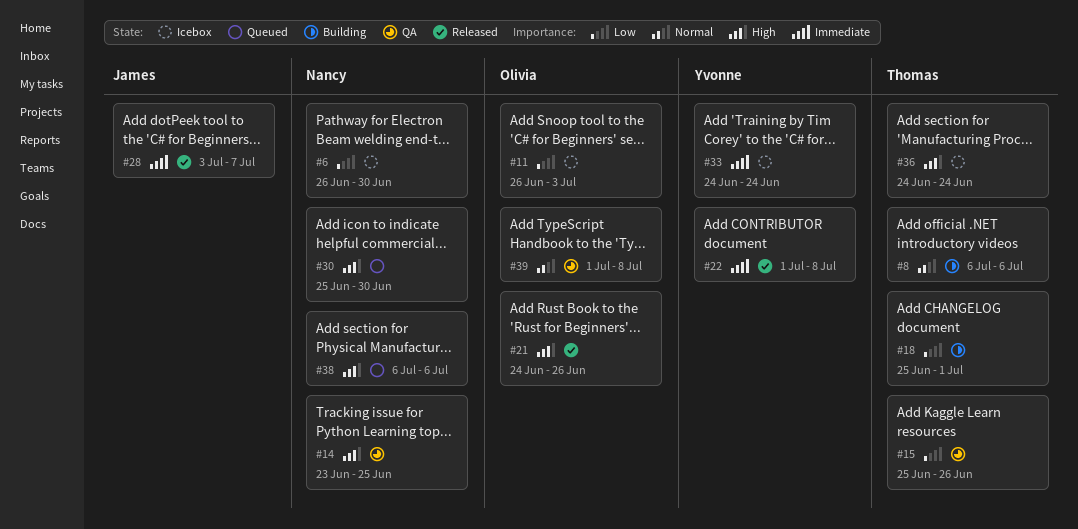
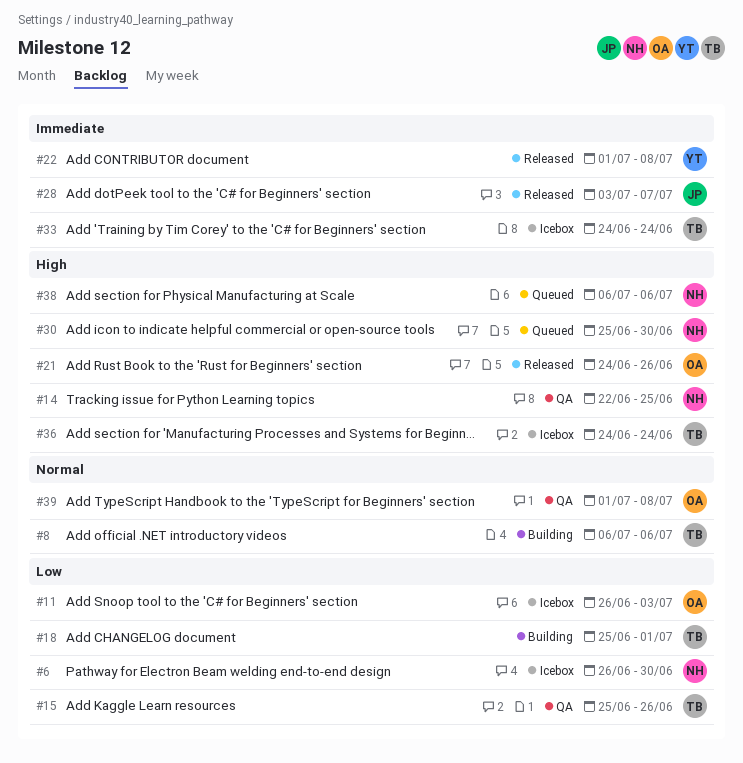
#14, start: Jun 23 -> Jun 22
#33, owner: Yvonne -> Thomas

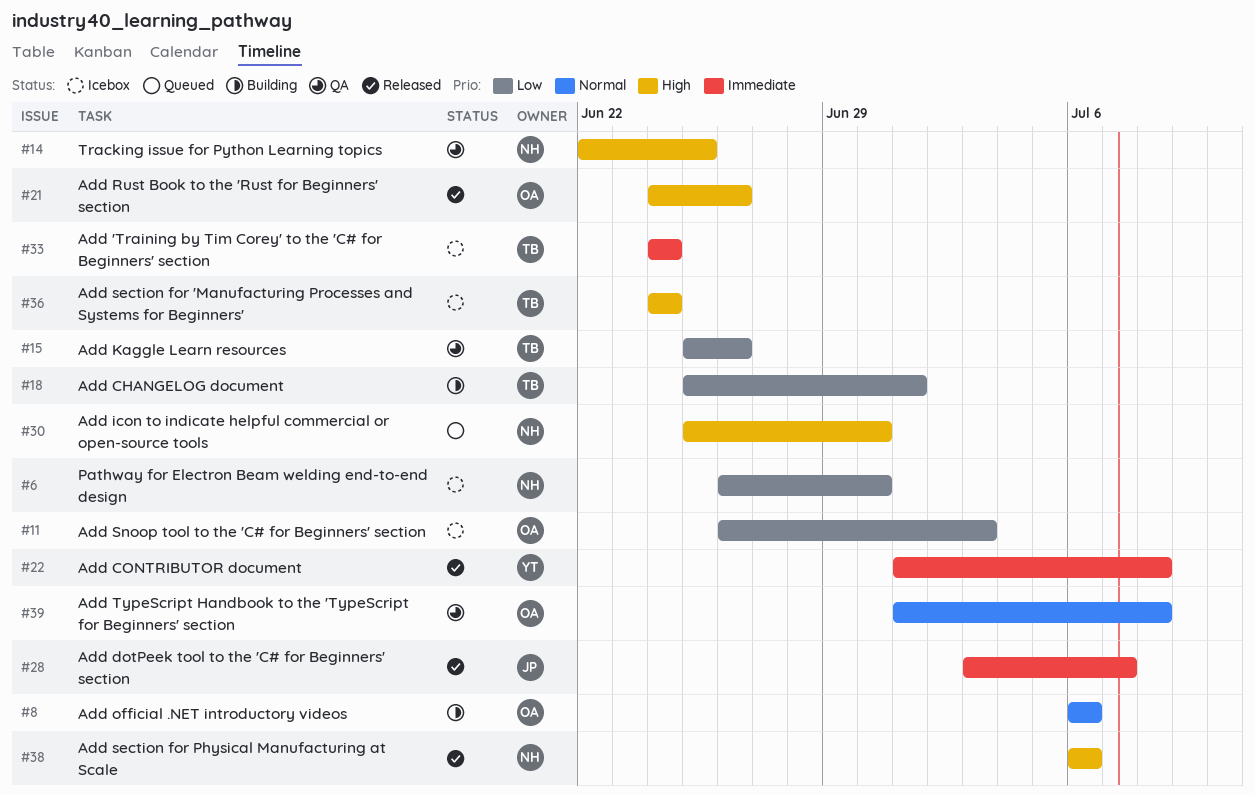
#8, owner: TB -> OA
#38, status: Queued -> Released

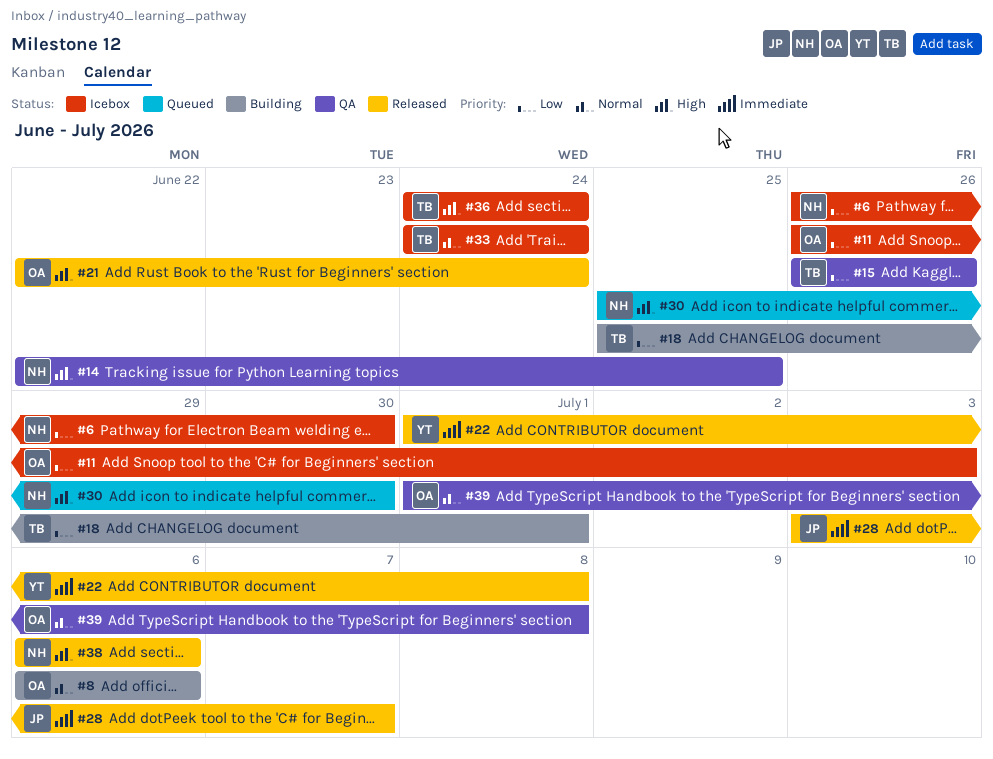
#15, start: Jun 25 -> Jun 26
#21, start: Jun 24 -> Jun 22
#21, due: Jun 26 -> Jun 24
#33, priority: Immediate -> Normal

